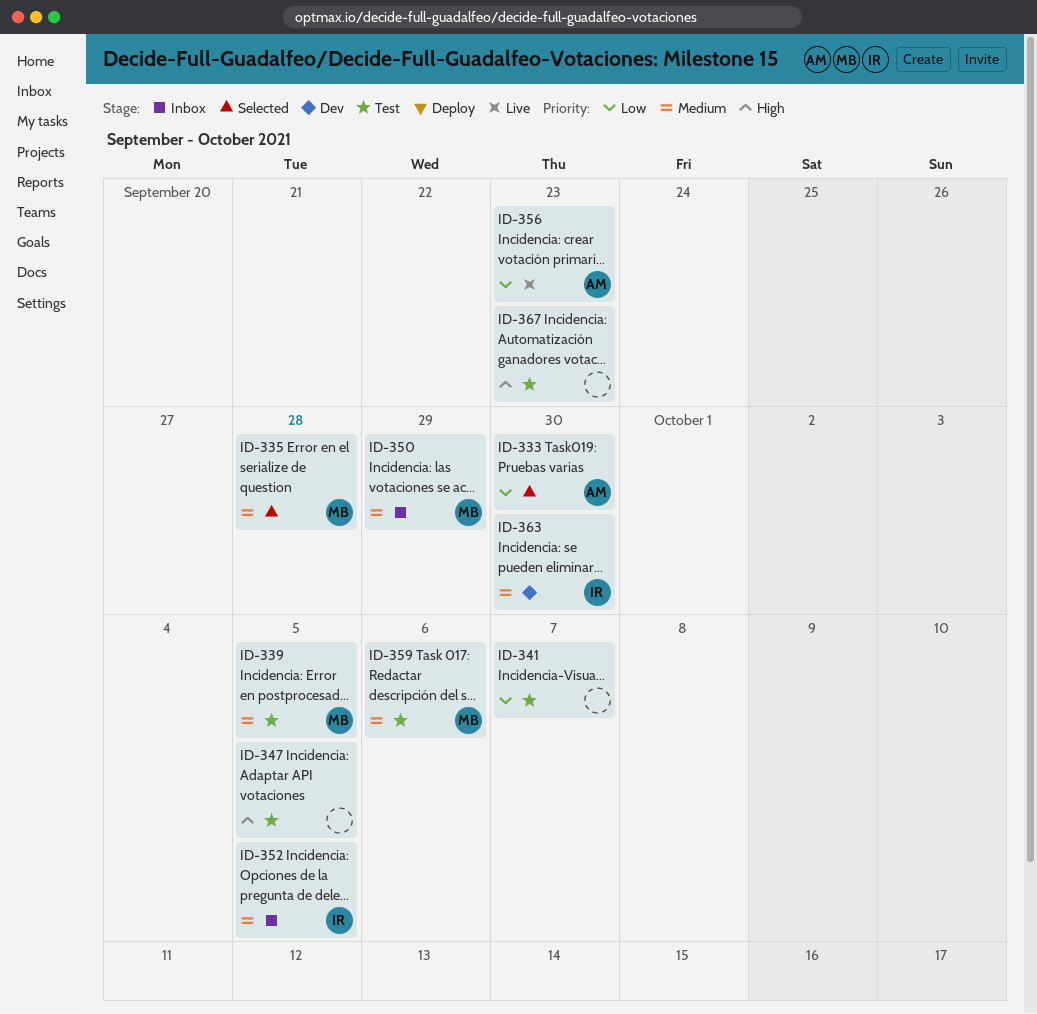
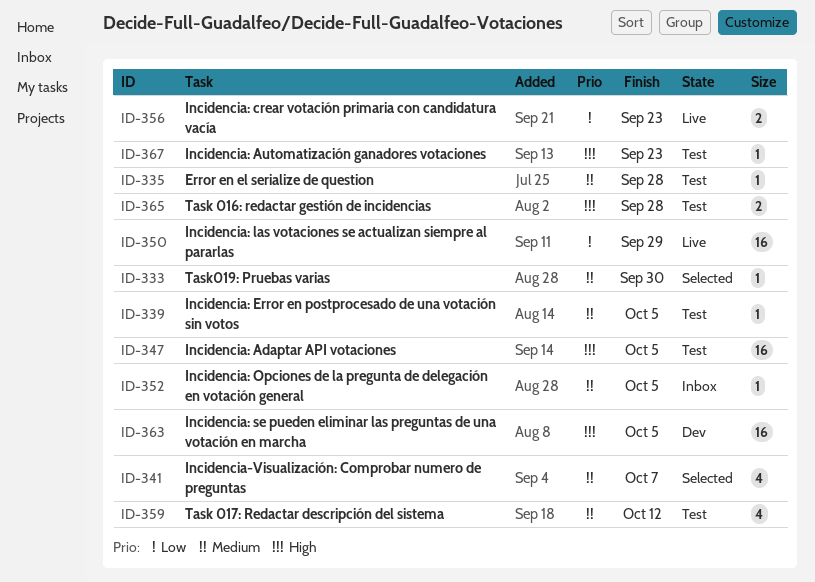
ID-333, priority: Low -> Medium
ID-335, status: Selected -> Test
ID-341, status: Test -> Selected
ID-341, priority: Low -> Medium
ID-350, status: Inbox -> Live
ID-350, priority: Medium -> Low
ID-359, due: Oct 6 -> Oct 12
ID-363, priority: Medium -> High
ID-363, due: Sep 30 -> Oct 5
ID-365: none -> present

